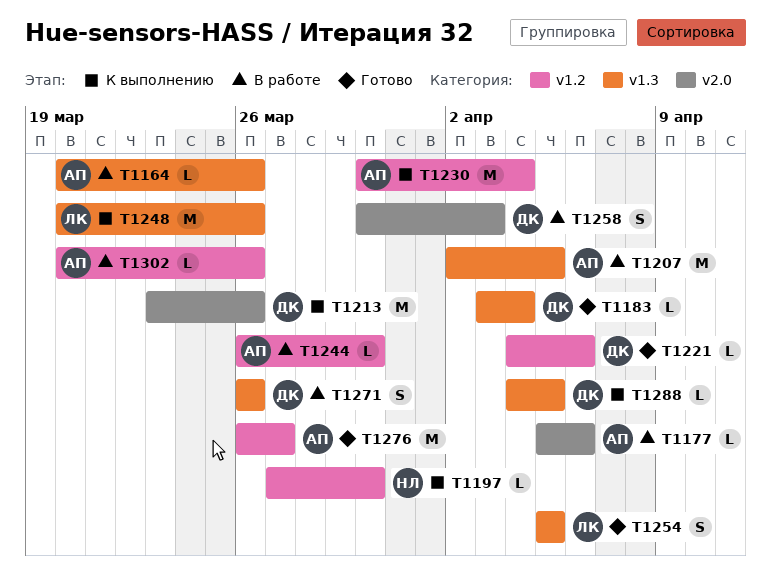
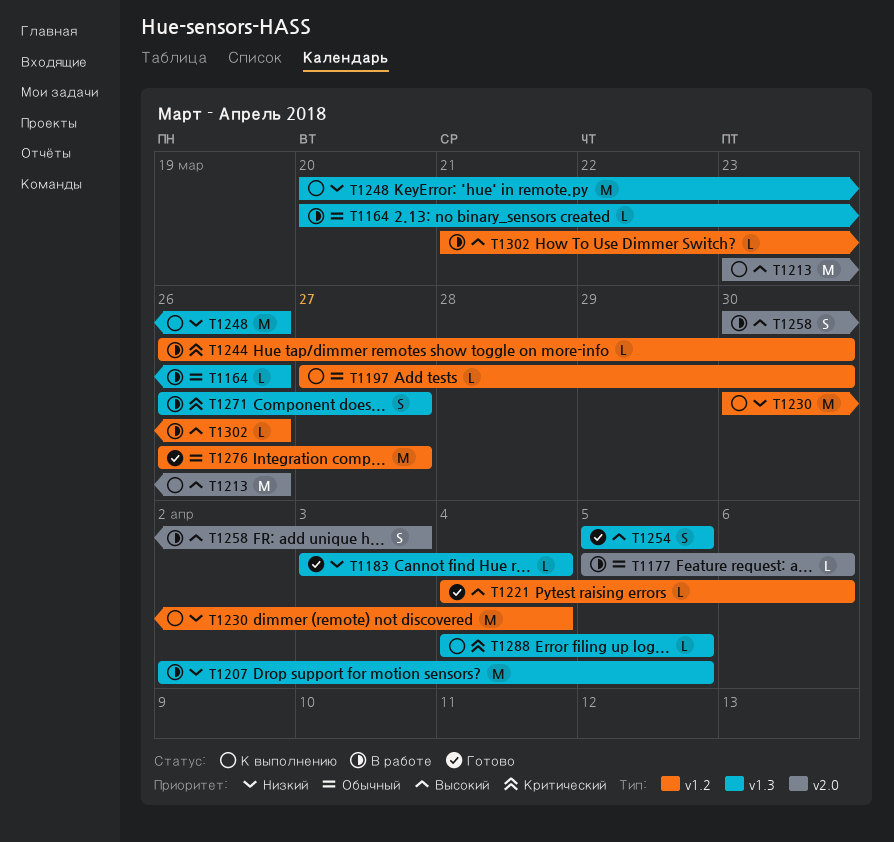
T1271, due: Mar 26 -> Mar 27
T1302, start: Mar 20 -> Mar 21

